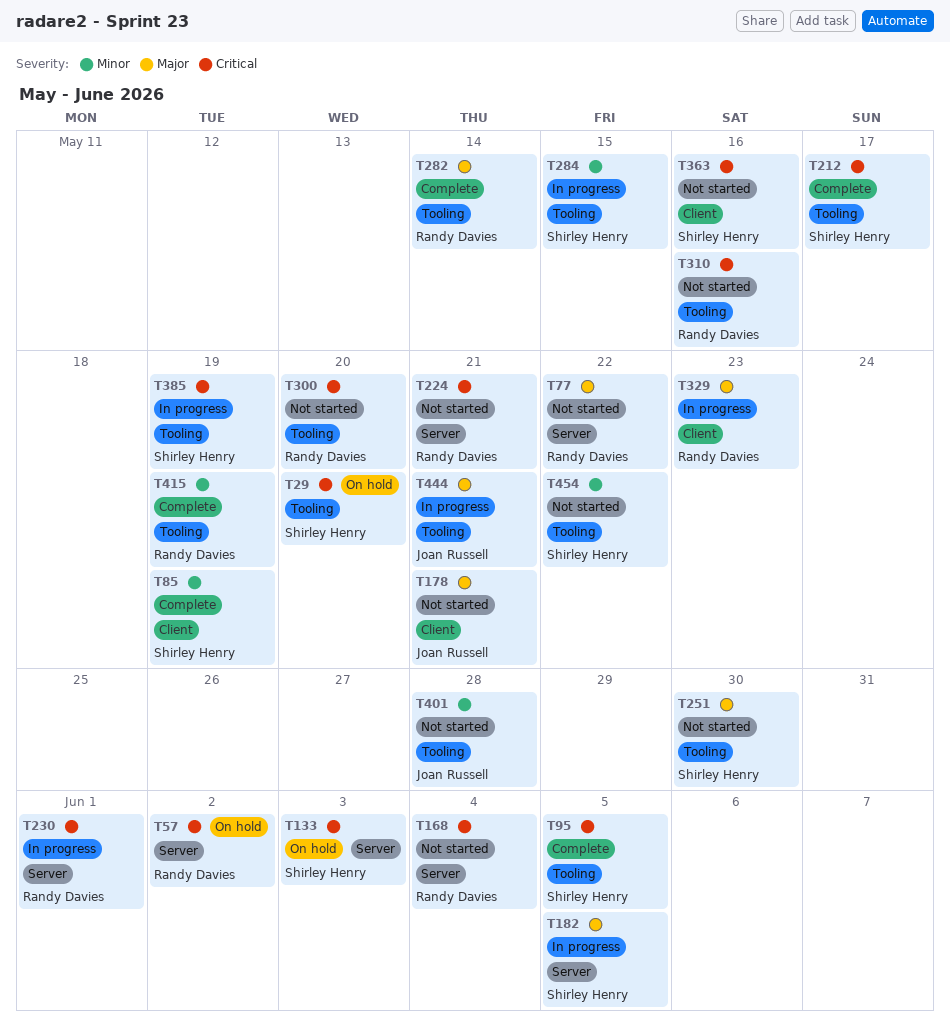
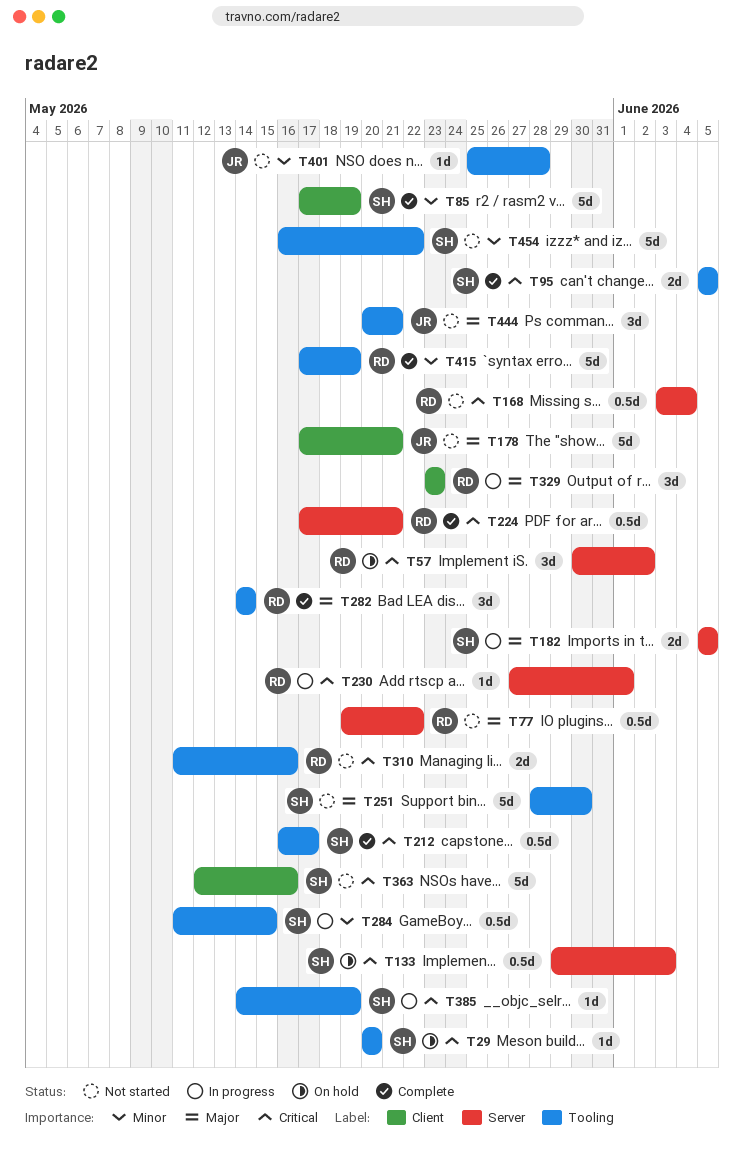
T224, status: Not started -> Complete
T300: present -> none
T444, status: In progress -> Not started

